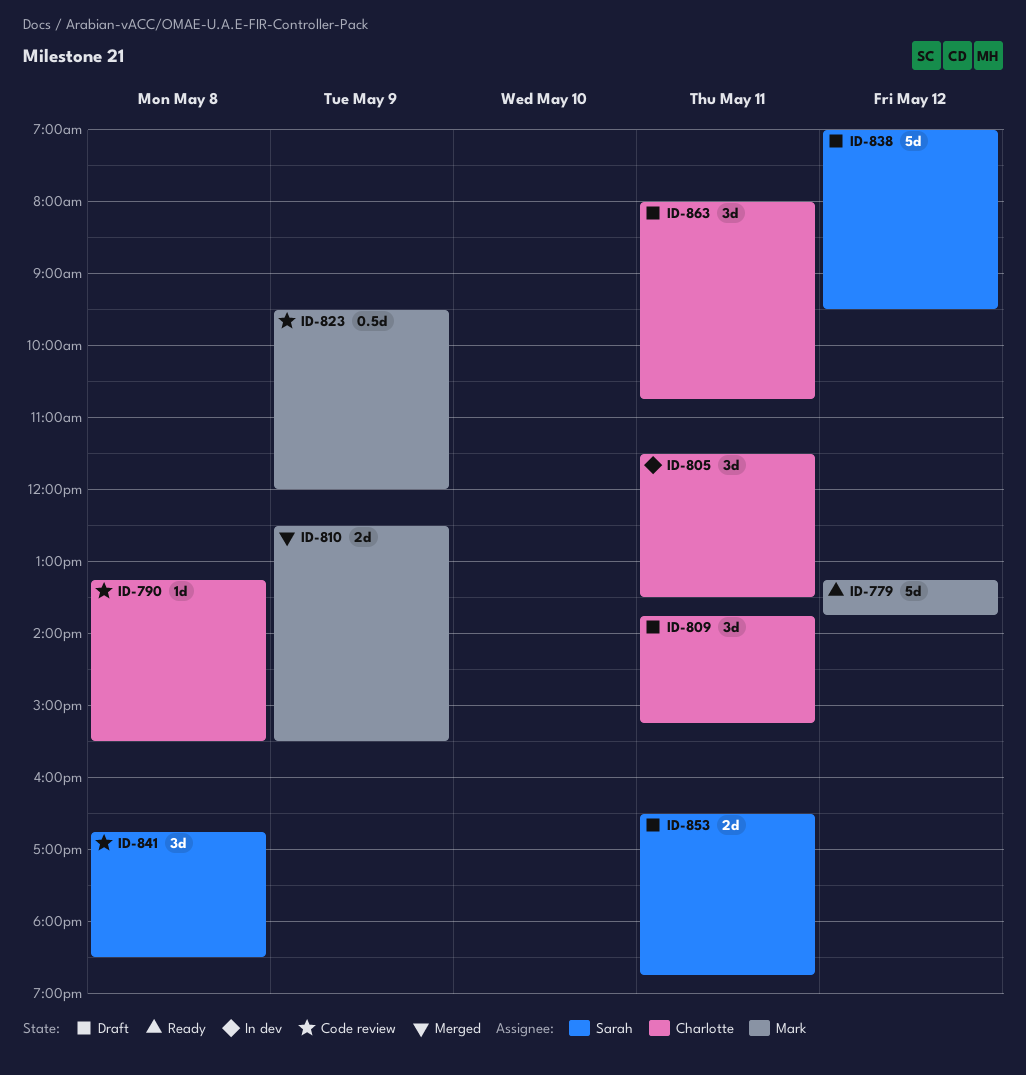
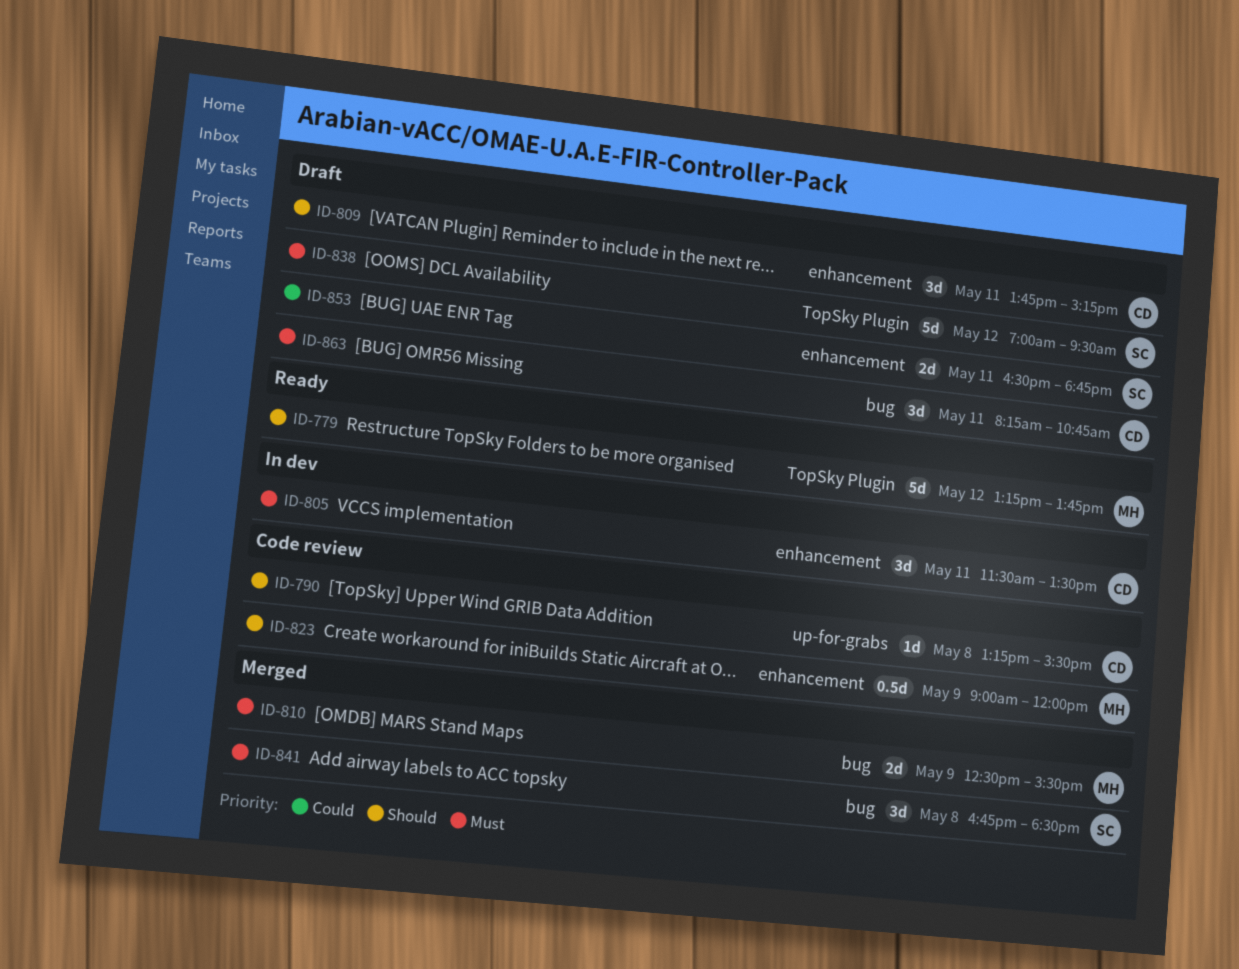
ID-823, begins: 09:30 -> 09:00
ID-841, status: Code review -> Merged
ID-863, begins: 08:00 -> 08:15

